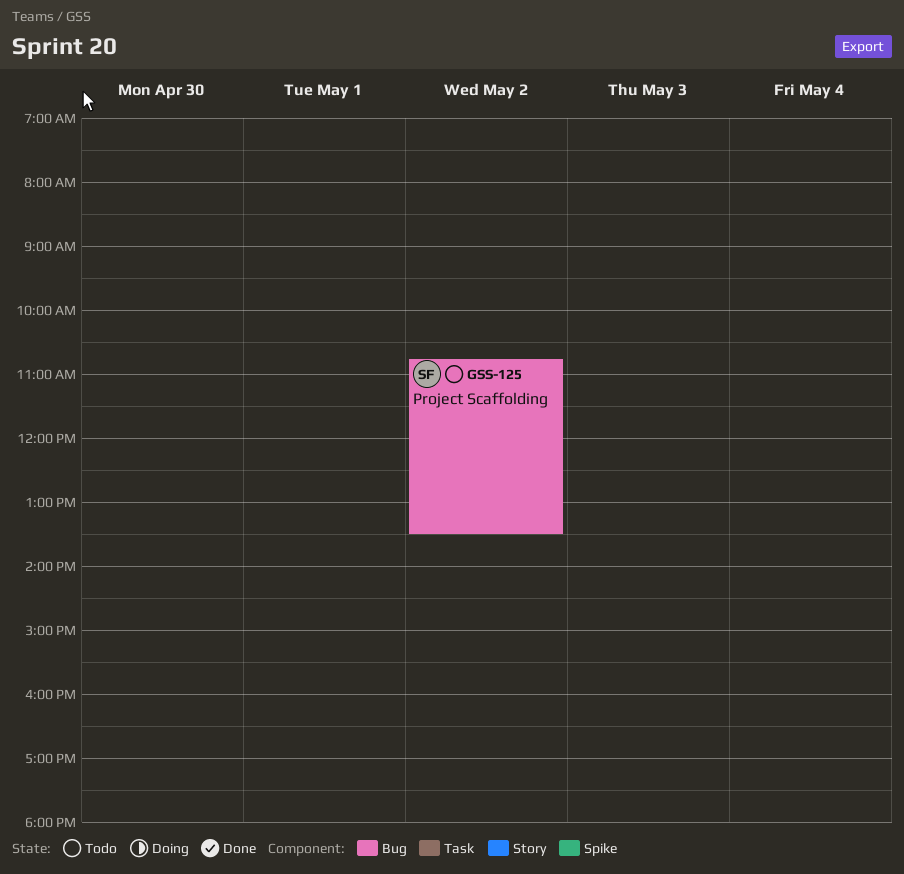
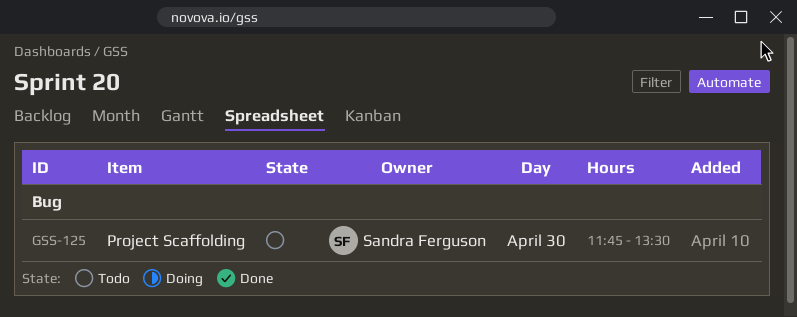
GSS-125, day: May 2 -> Apr 30
GSS-125, begins: 10:45 -> 11:45

